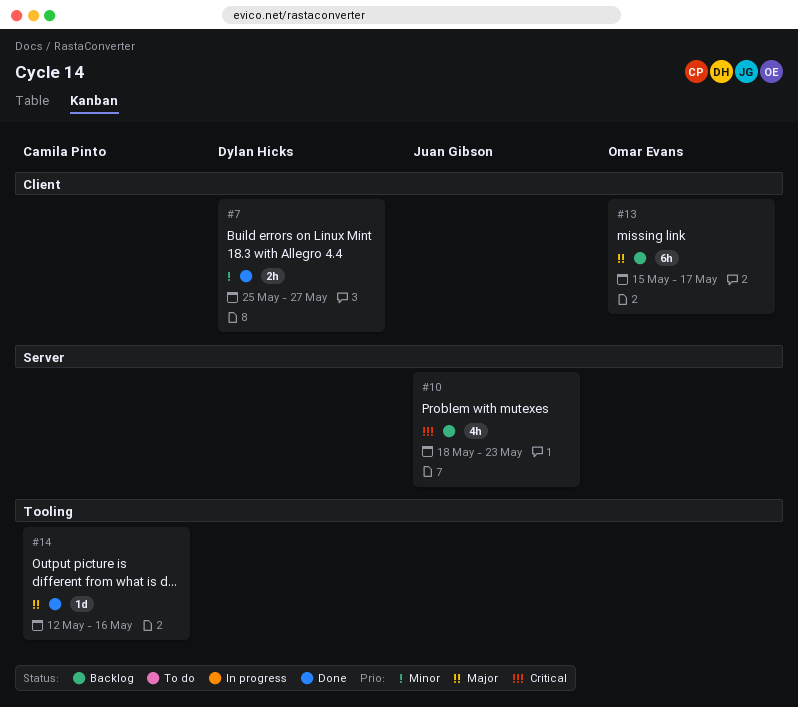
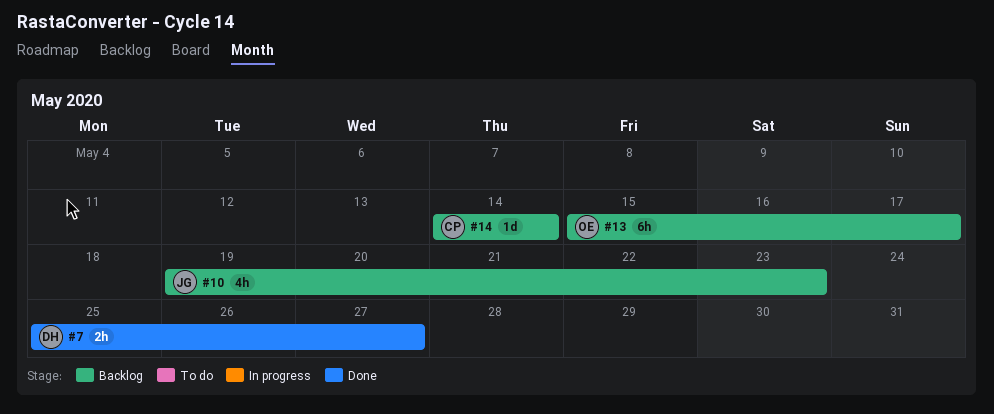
#10, start: May 18 -> May 19
#14, status: Done -> Backlog
#14, start: May 12 -> May 14
#14, due: May 16 -> May 14

